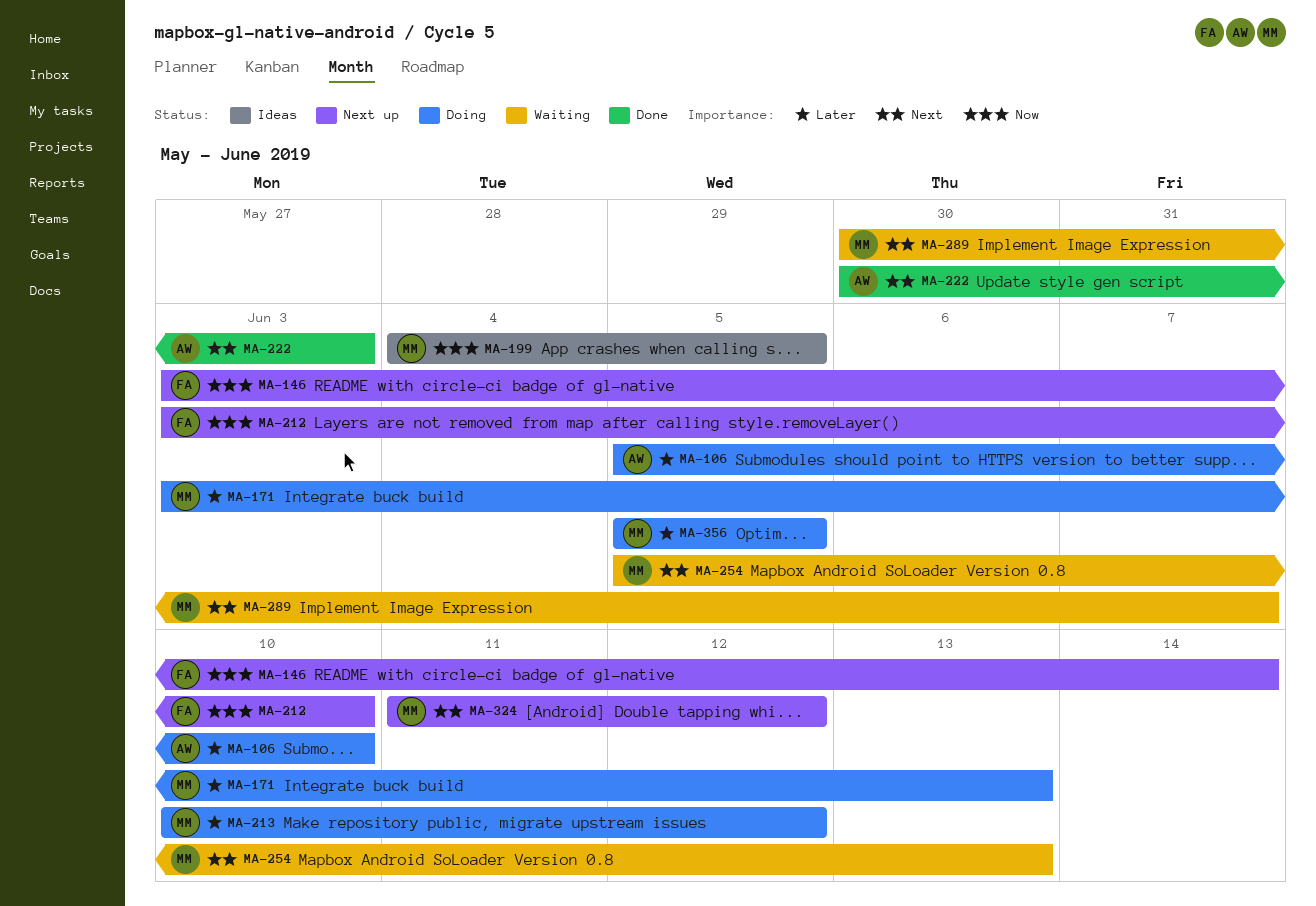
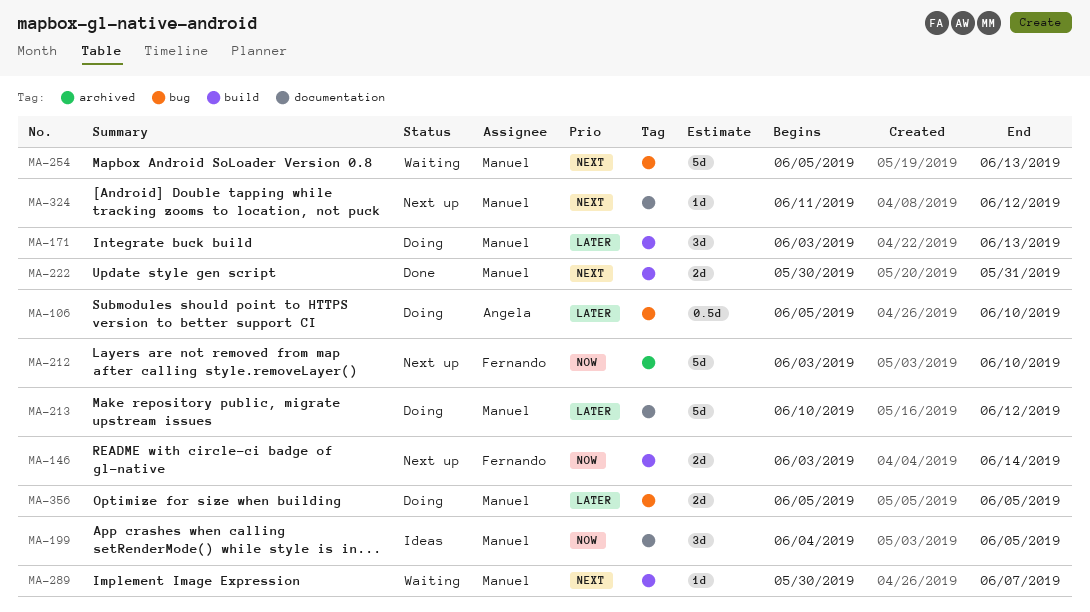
MA-222, owner: Angela -> Manuel
MA-222, due: Jun 3 -> May 31

